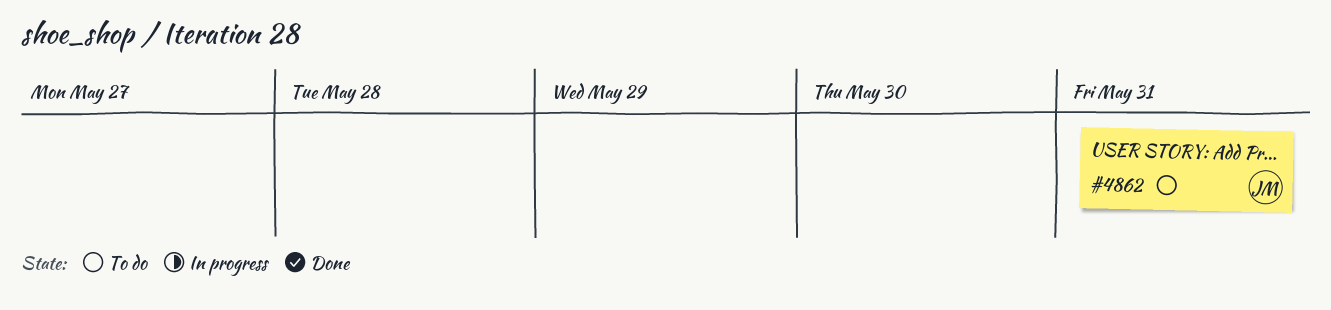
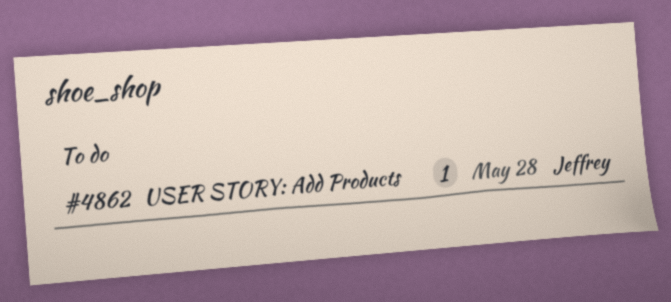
#4862, due: May 31 -> May 28

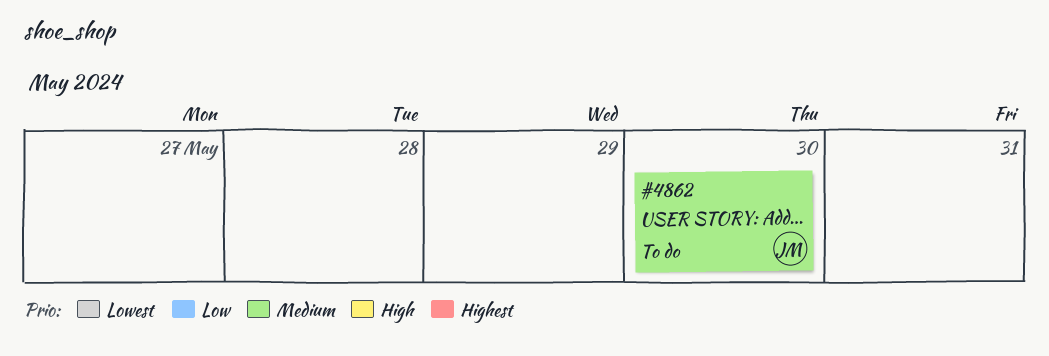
#4862, due: May 28 -> May 30

